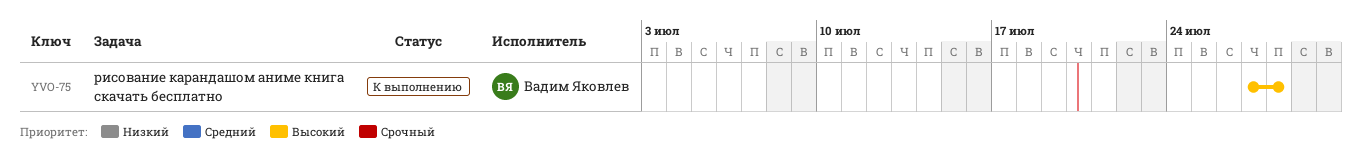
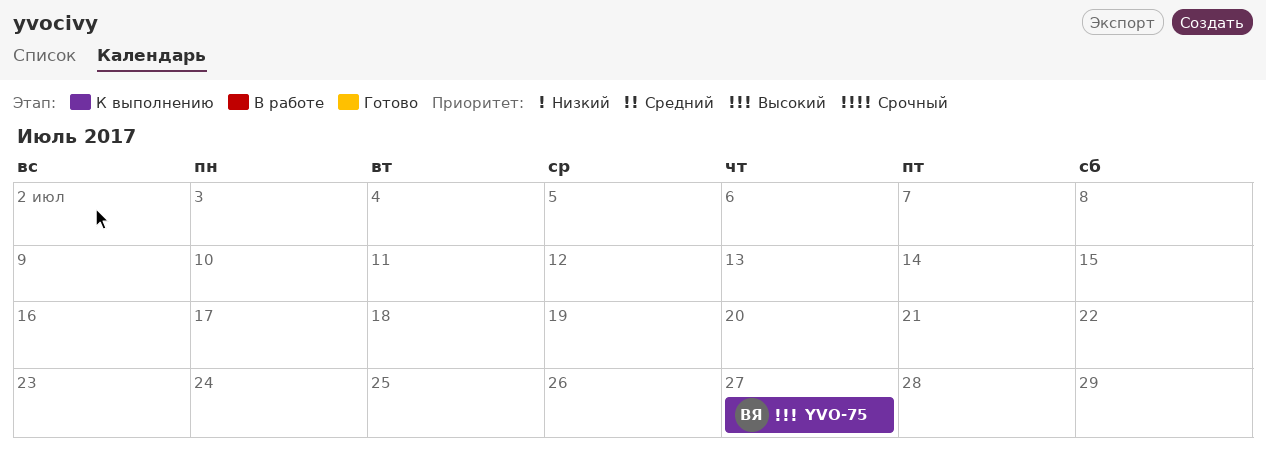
YVO-75, due: Jul 28 -> Jul 27

